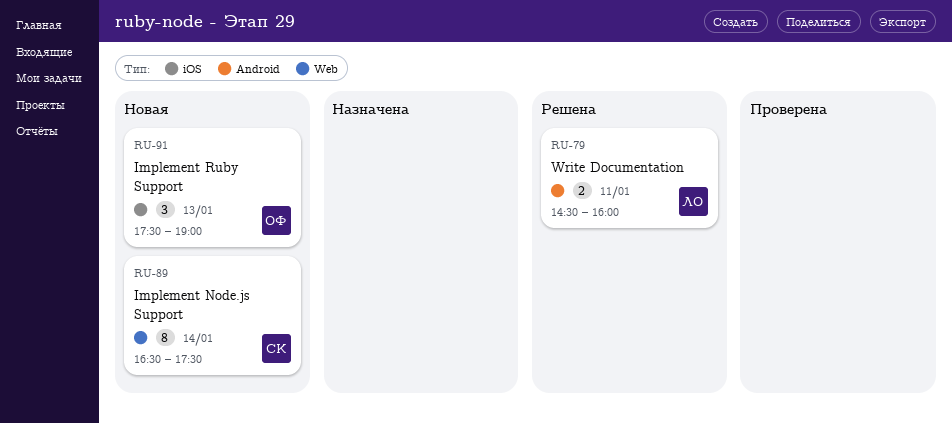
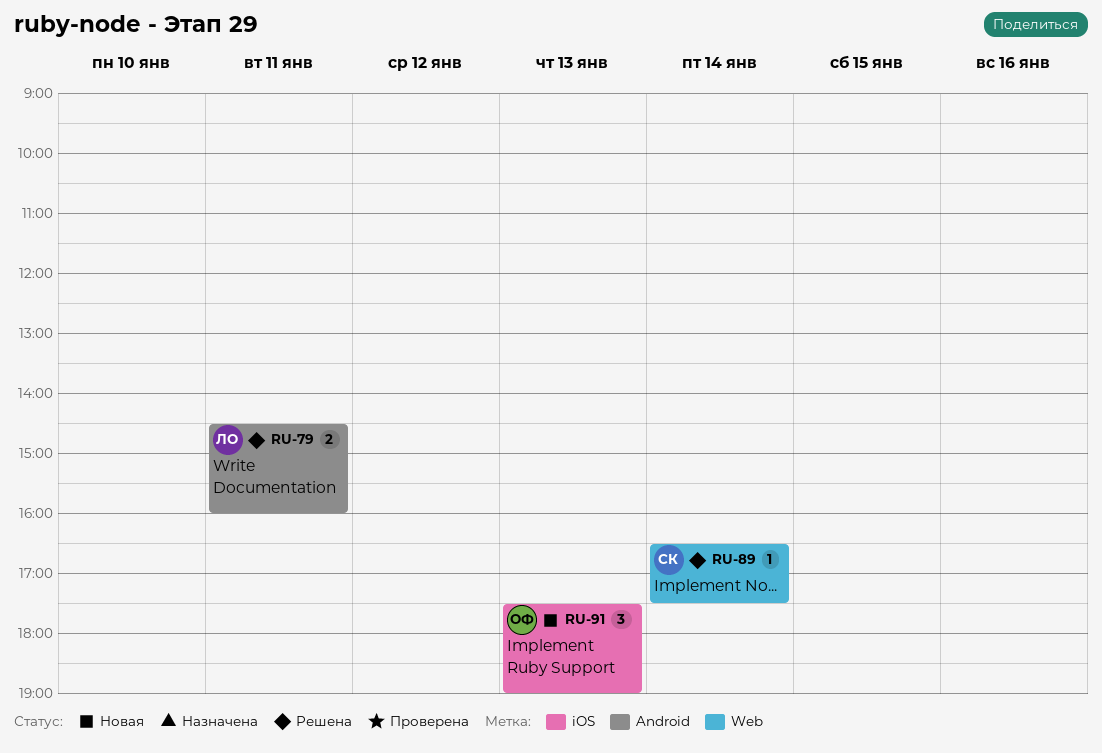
RU-89, status: Новая -> Решена
RU-89, estimate: 8 -> 1

